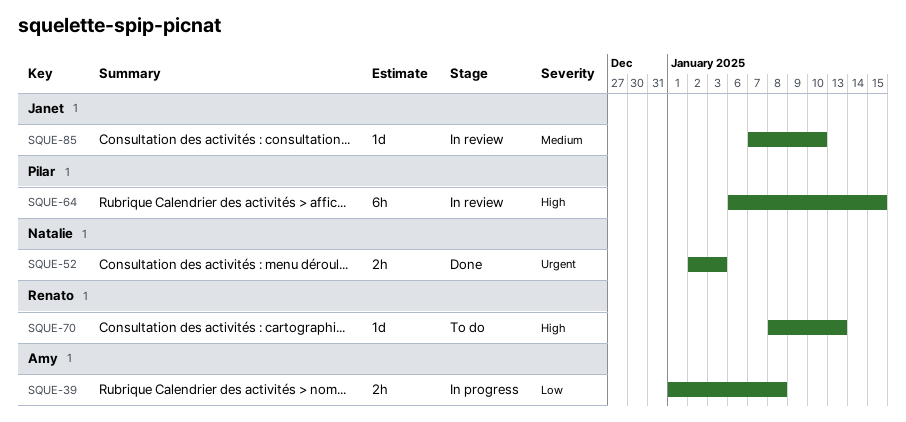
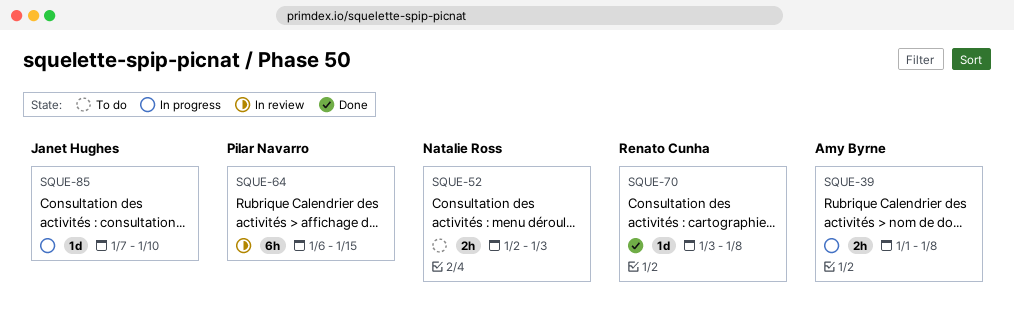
SQUE-52, status: Done -> To do
SQUE-70, status: To do -> Done
SQUE-70, start: Jan 8 -> Jan 3
SQUE-70, due: Jan 13 -> Jan 8
SQUE-85, status: In review -> In progress

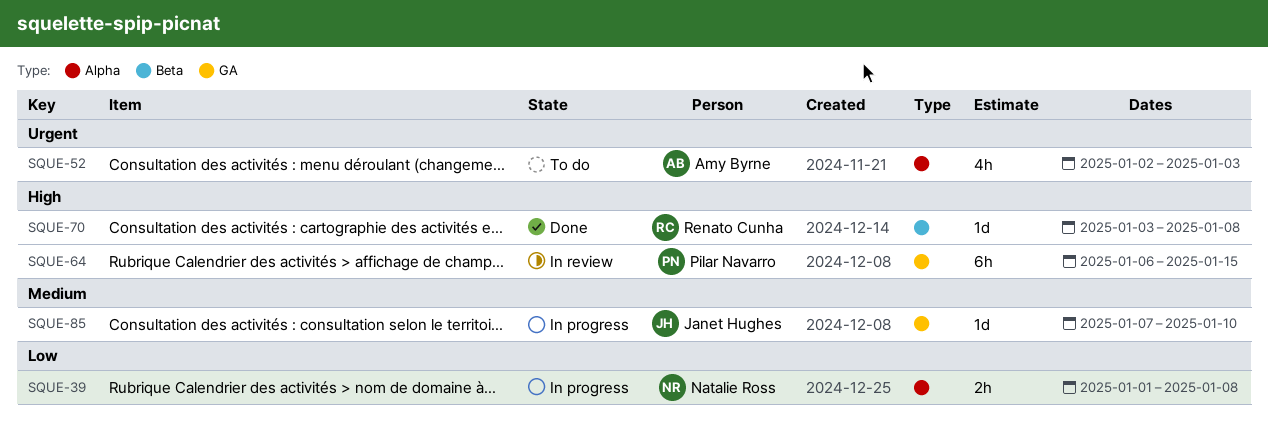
SQUE-39, owner: Amy Byrne -> Natalie Ross
SQUE-52, owner: Natalie Ross -> Amy Byrne
SQUE-52, estimate: 2h -> 4h

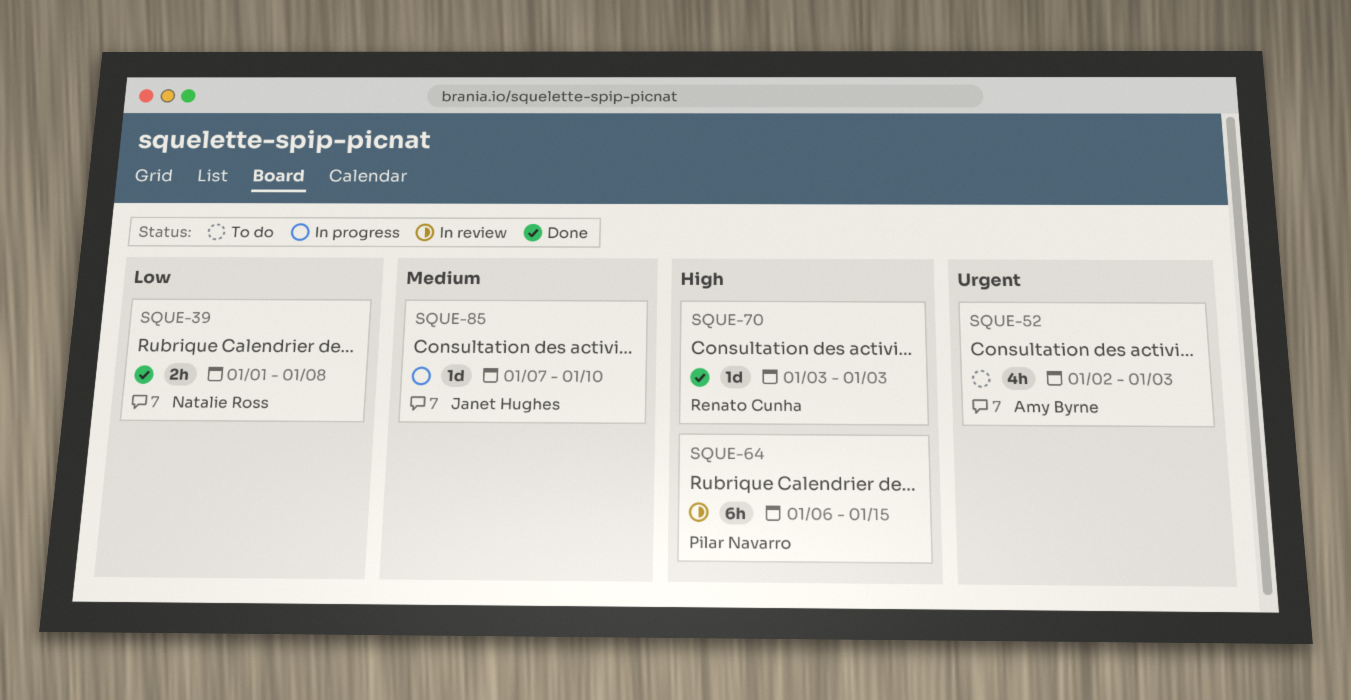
SQUE-39, status: In progress -> Done
SQUE-70, due: Jan 8 -> Jan 3

